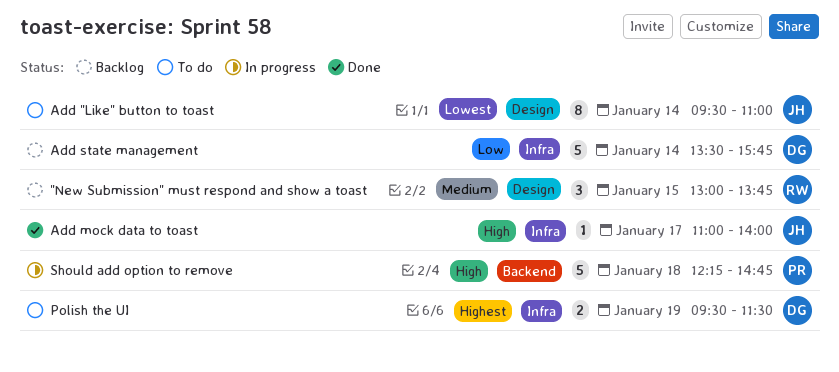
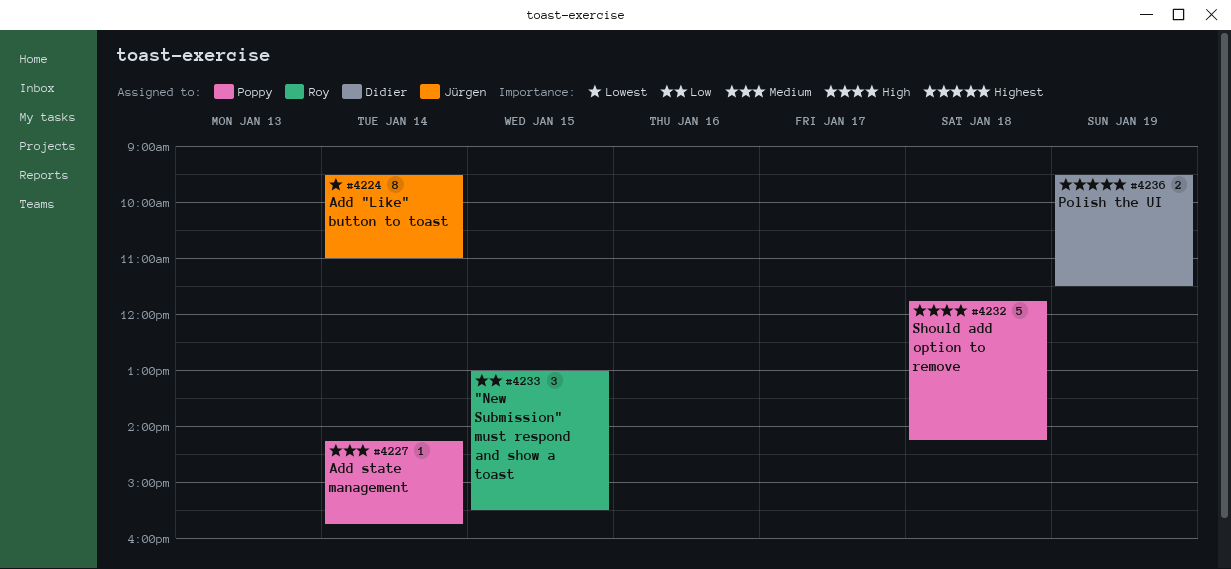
"New Submission" must respond and show a toast, priority: Medium -> Low
"New Submission" must respond and show a toast, ends: 13:45 -> 15:30
Add mock data to toast: present -> none
Add state management, owner: Didier -> Poppy
Add state management, priority: Low -> Medium
Add state management, estimate: 5 -> 1
Add state management, begins: 13:30 -> 14:15
Should add option to remove, begins: 12:15 -> 11:45
Should add option to remove, ends: 14:45 -> 14:15

